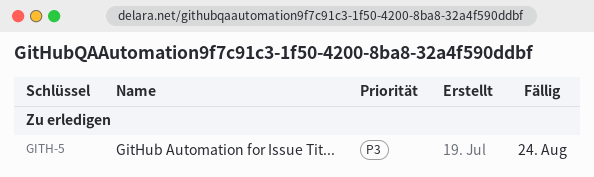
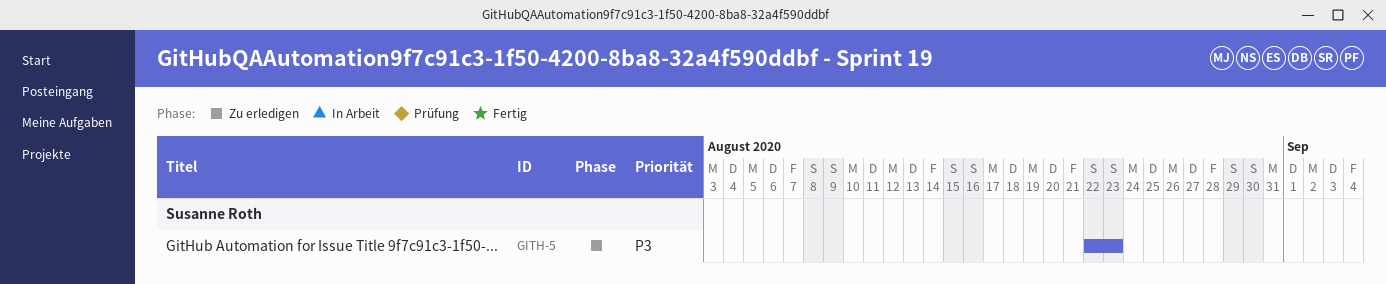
GITH-5, due: Aug 24 -> Aug 23

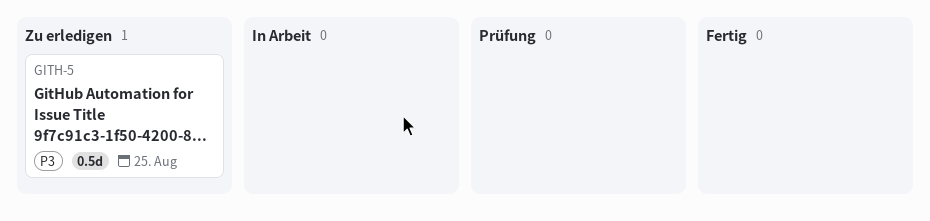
GITH-5, due: Aug 23 -> Aug 25

